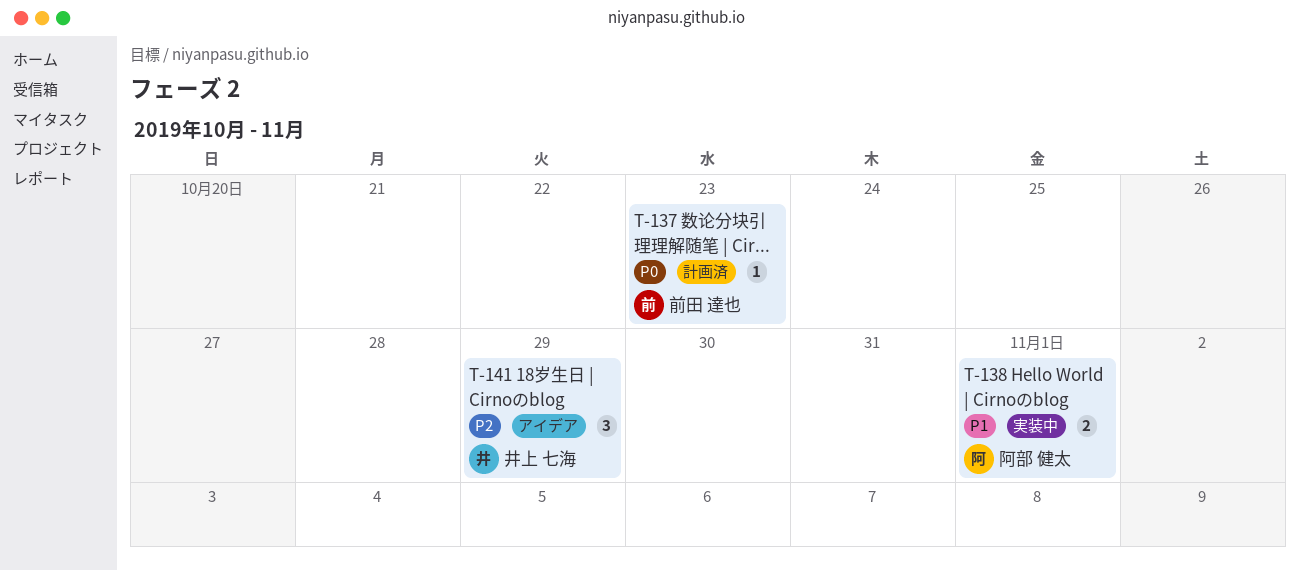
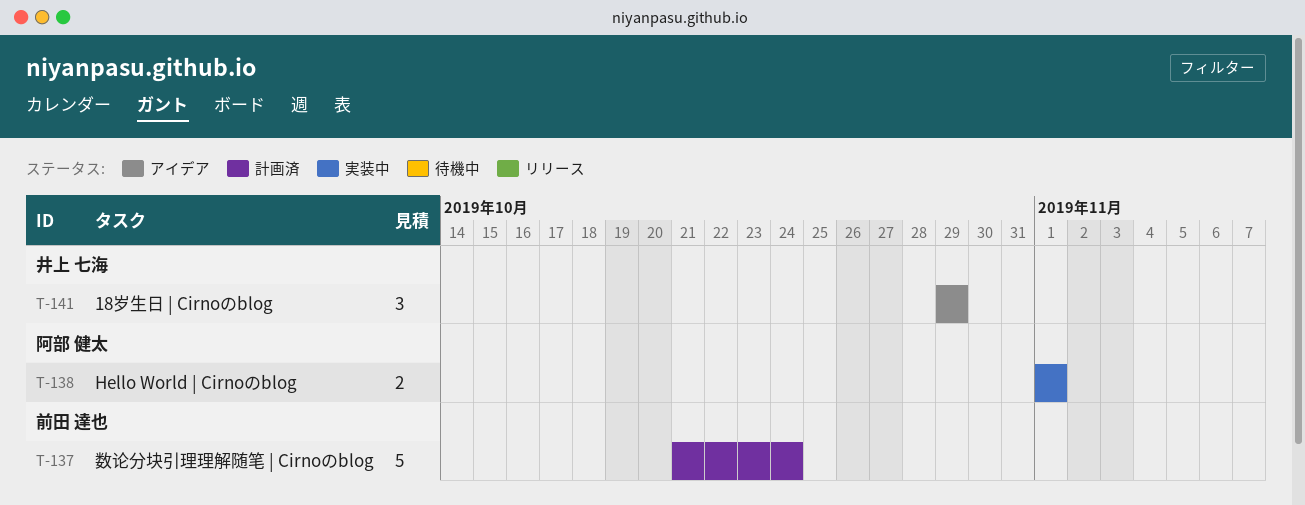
T-137, estimate: 1 -> 5
T-137, due: Oct 23 -> Oct 24

